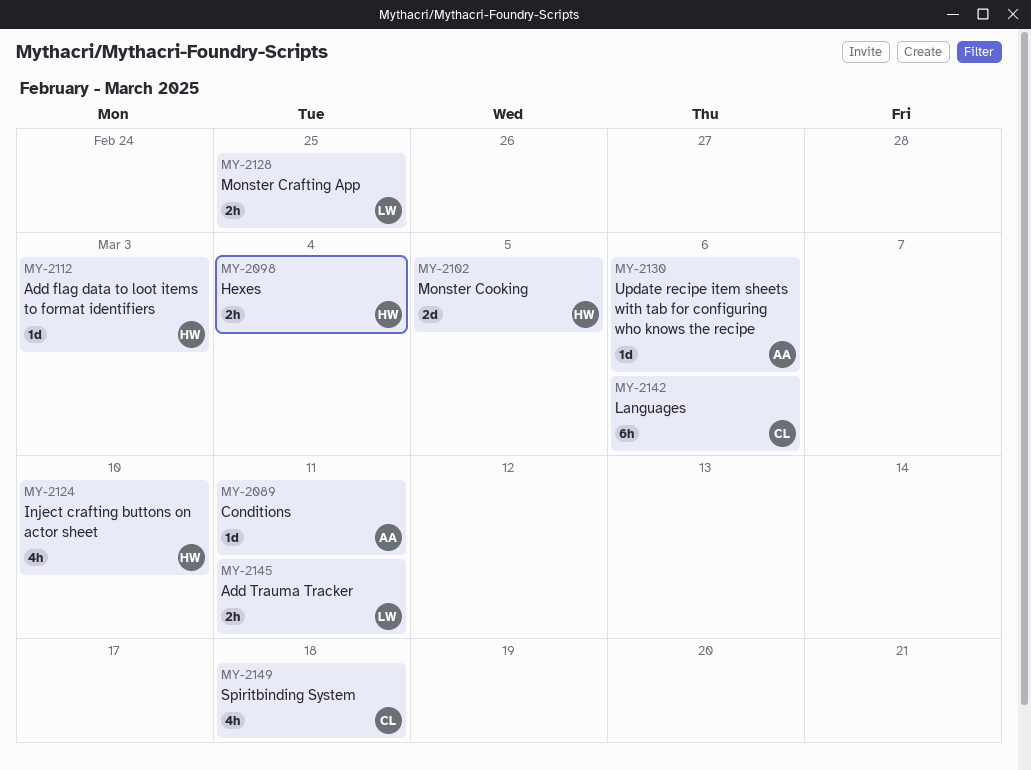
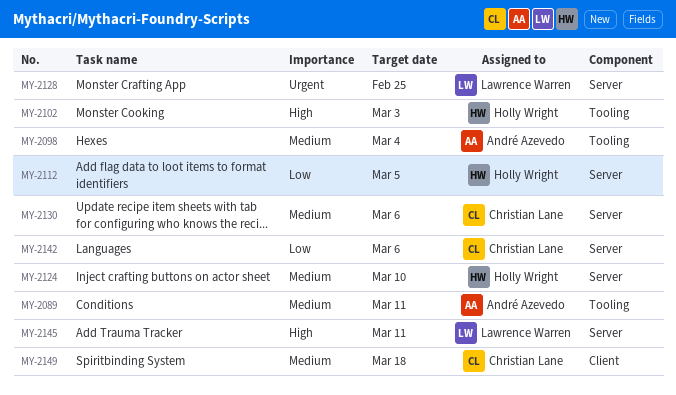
MY-2098, owner: Holly Wright -> André Azevedo
MY-2102, due: Mar 5 -> Mar 3
MY-2112, due: Mar 3 -> Mar 5
MY-2130, owner: André Azevedo -> Christian Lane

